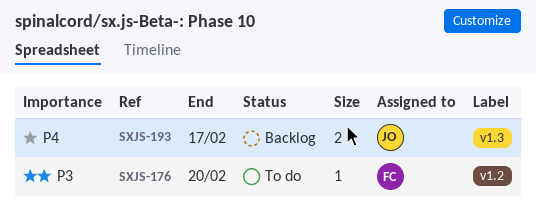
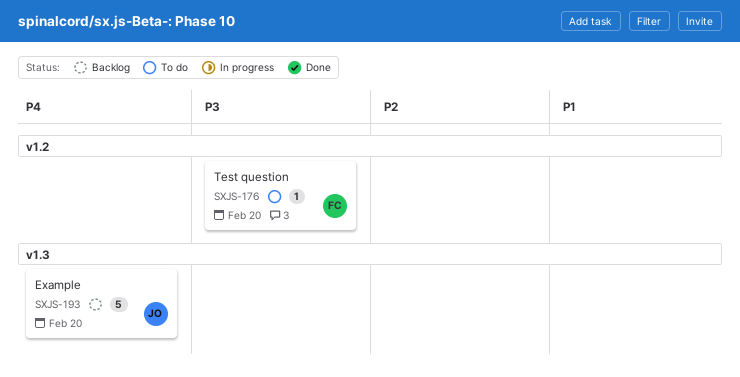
SXJS-193, estimate: 2 -> 5
SXJS-193, due: Feb 17 -> Feb 20

